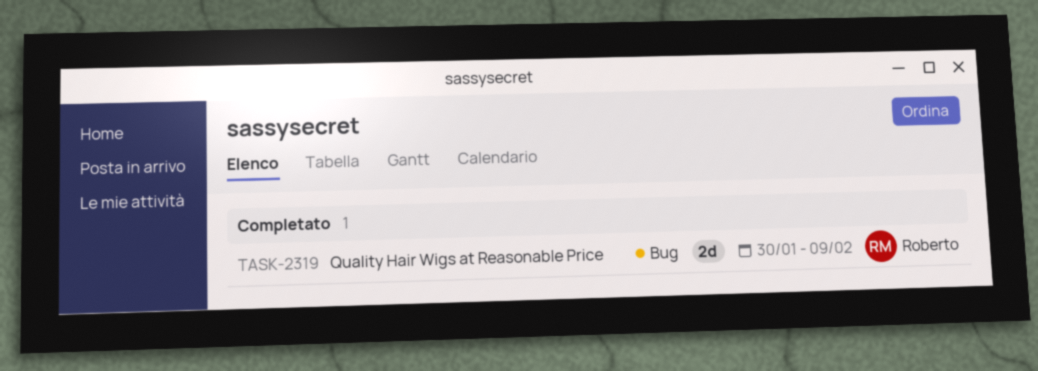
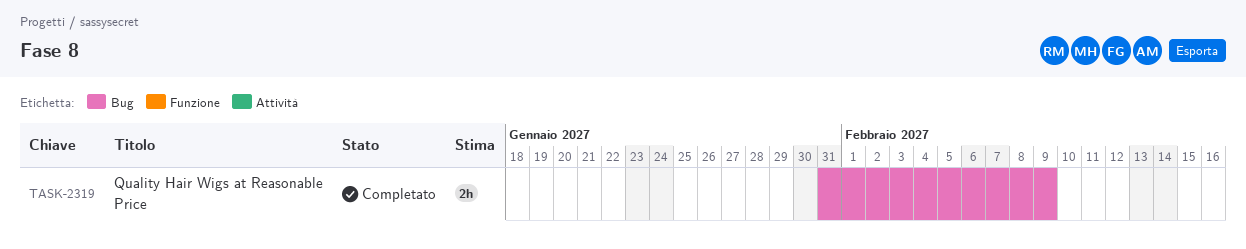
TASK-2319, estimate: 2d -> 2h
TASK-2319, start: Jan 30 -> Jan 31

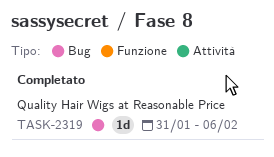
TASK-2319, estimate: 2h -> 1d
TASK-2319, due: Feb 9 -> Feb 6

